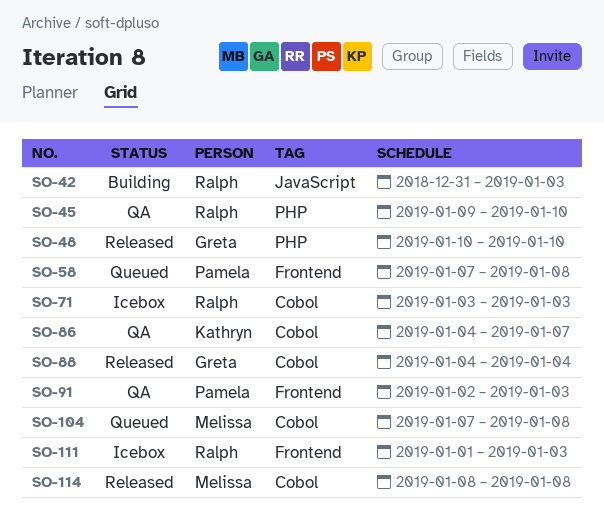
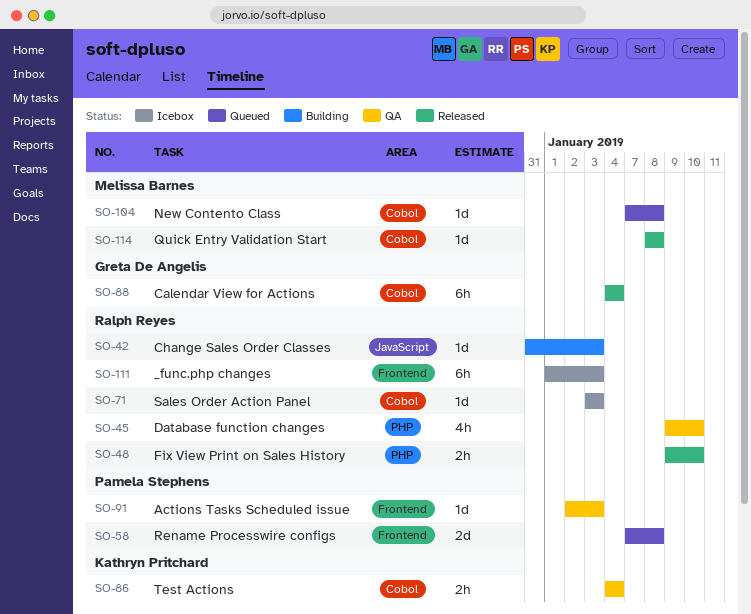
SO-48, owner: Greta De Angelis -> Ralph Reyes
SO-48, start: Jan 10 -> Jan 9
SO-86, due: Jan 7 -> Jan 4

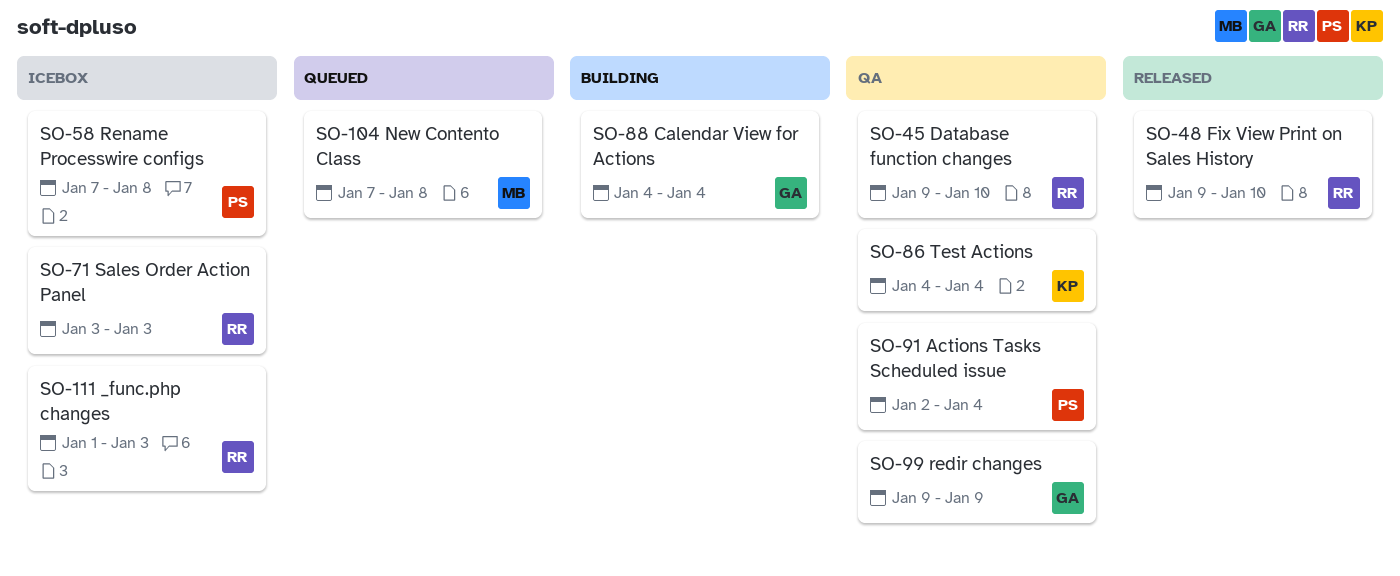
SO-42: present -> none
SO-58, status: Queued -> Icebox
SO-88, status: Released -> Building
SO-91, due: Jan 3 -> Jan 4
SO-99: none -> present
SO-114: present -> none

